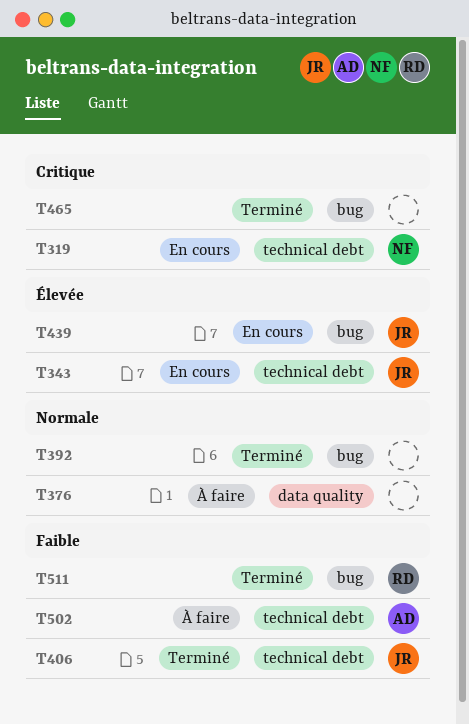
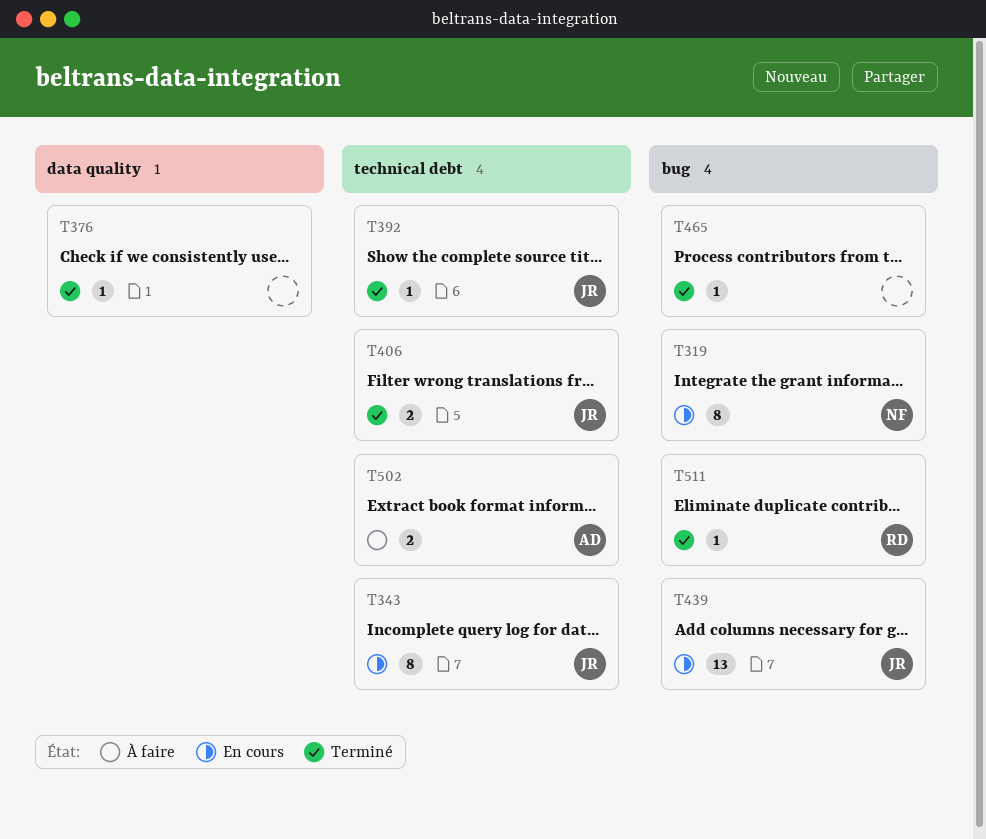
T319, label: technical debt -> bug
T376, status: À faire -> Terminé
T392, owner: none -> JR
T392, label: bug -> technical debt

